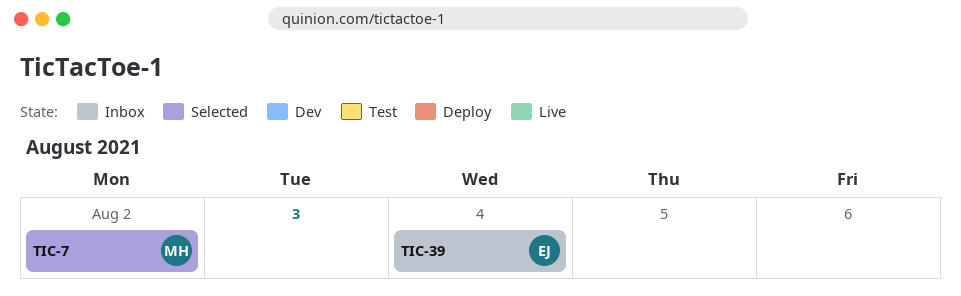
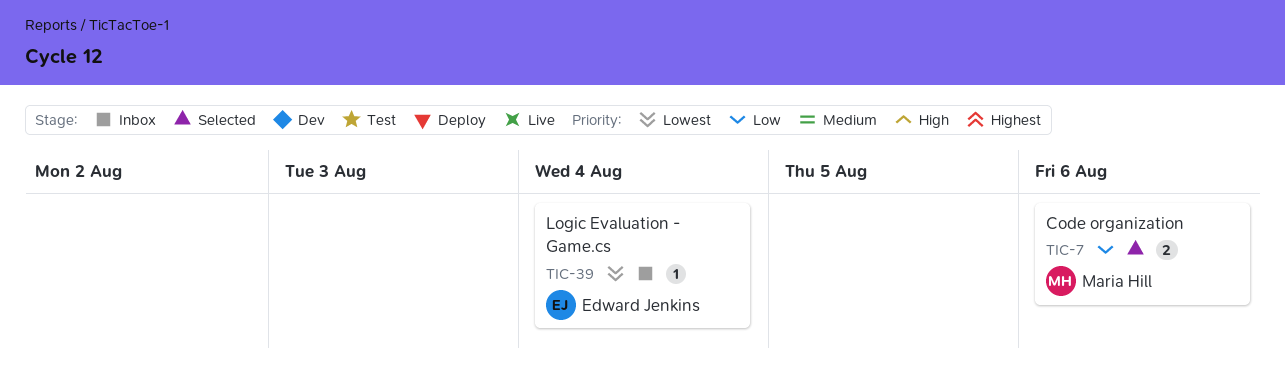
TIC-7, due: Aug 2 -> Aug 6

